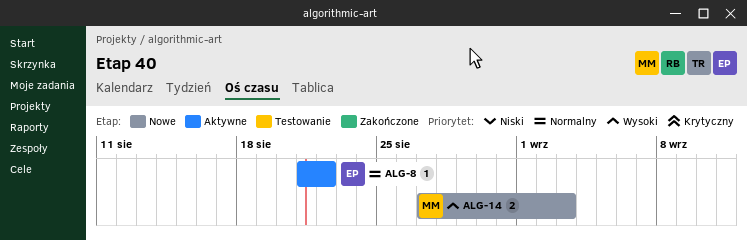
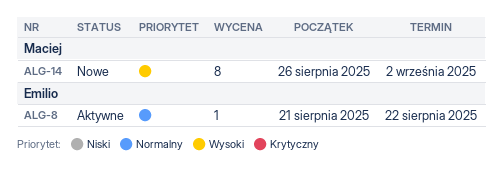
ALG-14, estimate: 2 -> 8
ALG-14, start: Aug 27 -> Aug 26
ALG-14, due: Sep 3 -> Sep 2

